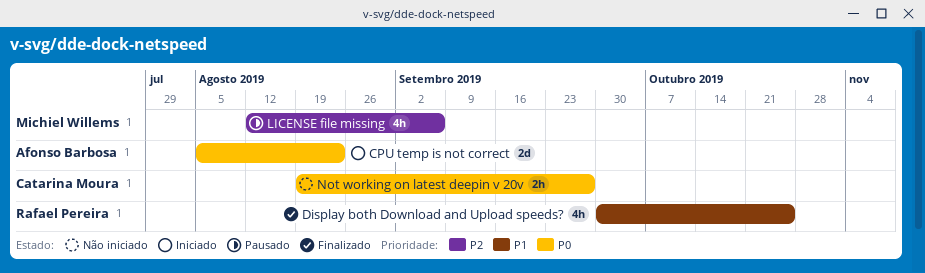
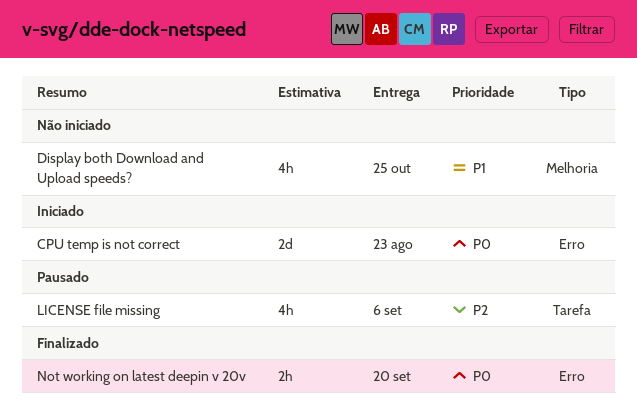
Display both Download and Upload speeds?, status: Finalizado -> Não iniciado
Not working on latest deepin v 20v, status: Não iniciado -> Finalizado
Not working on latest deepin v 20v, due: Sep 27 -> Sep 20

